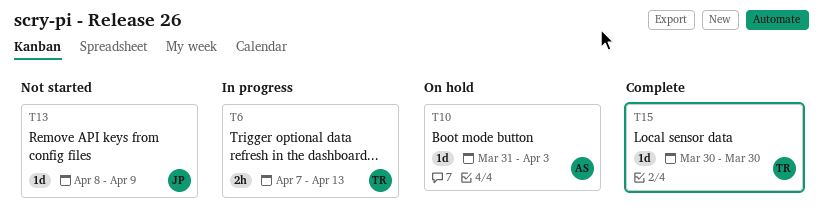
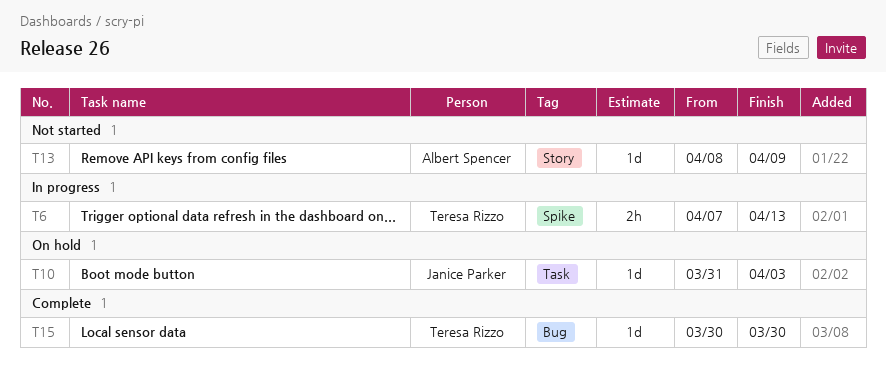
T10, owner: Albert Spencer -> Janice Parker
T13, owner: Janice Parker -> Albert Spencer

